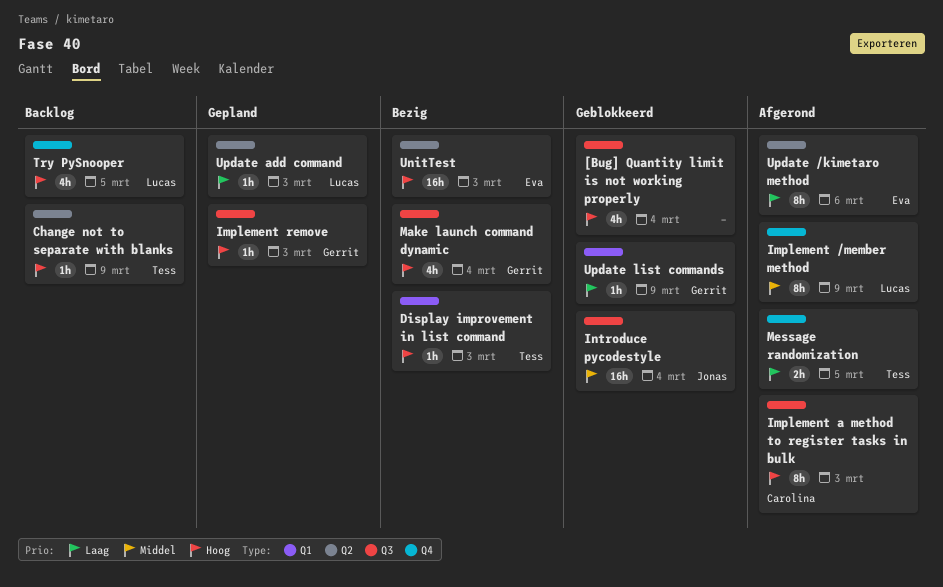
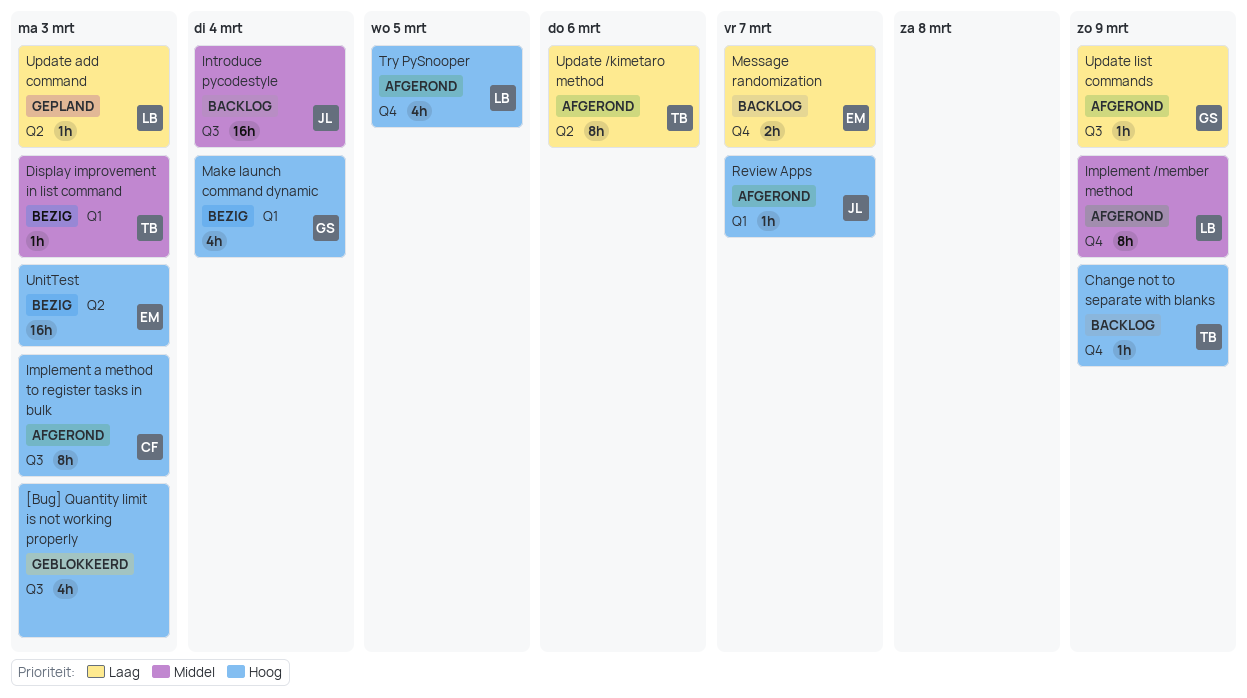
[Bug] Quantity limit is not working properly, due: Mar 4 -> Mar 3
Change not to separate with blanks, label: Q2 -> Q4
Display improvement in list command, priority: Hoog -> Middel
Implement remove: present -> none
Introduce pycodestyle, status: Geblokkeerd -> Backlog
Make launch command dynamic, label: Q3 -> Q1
Message randomization, status: Afgerond -> Backlog
Message randomization, owner: Tess -> Eva
Message randomization, due: Mar 5 -> Mar 7
Review Apps: none -> present
Try PySnooper, status: Backlog -> Afgerond
Update /kimetaro method, owner: Eva -> Tess
Update list commands, status: Geblokkeerd -> Afgerond
Update list commands, label: Q1 -> Q3

